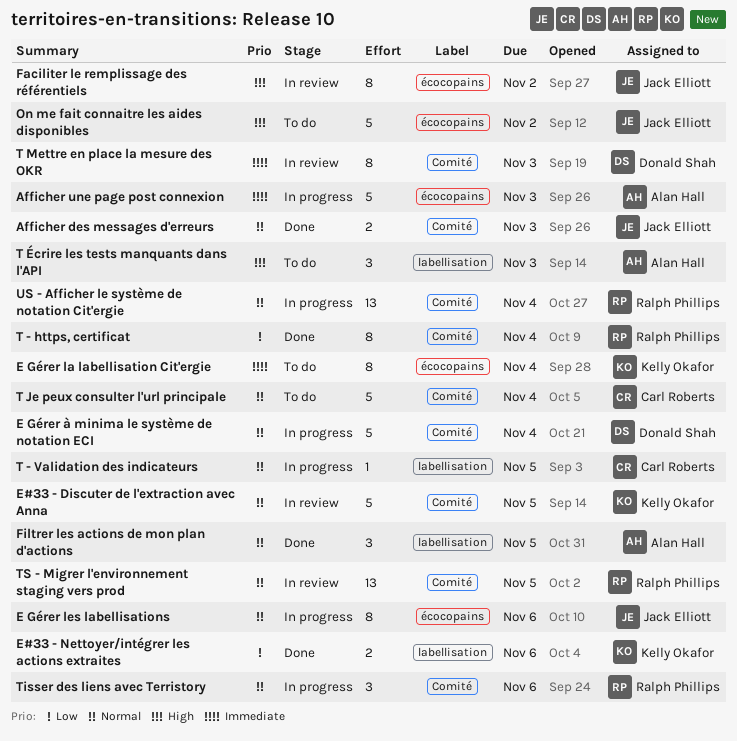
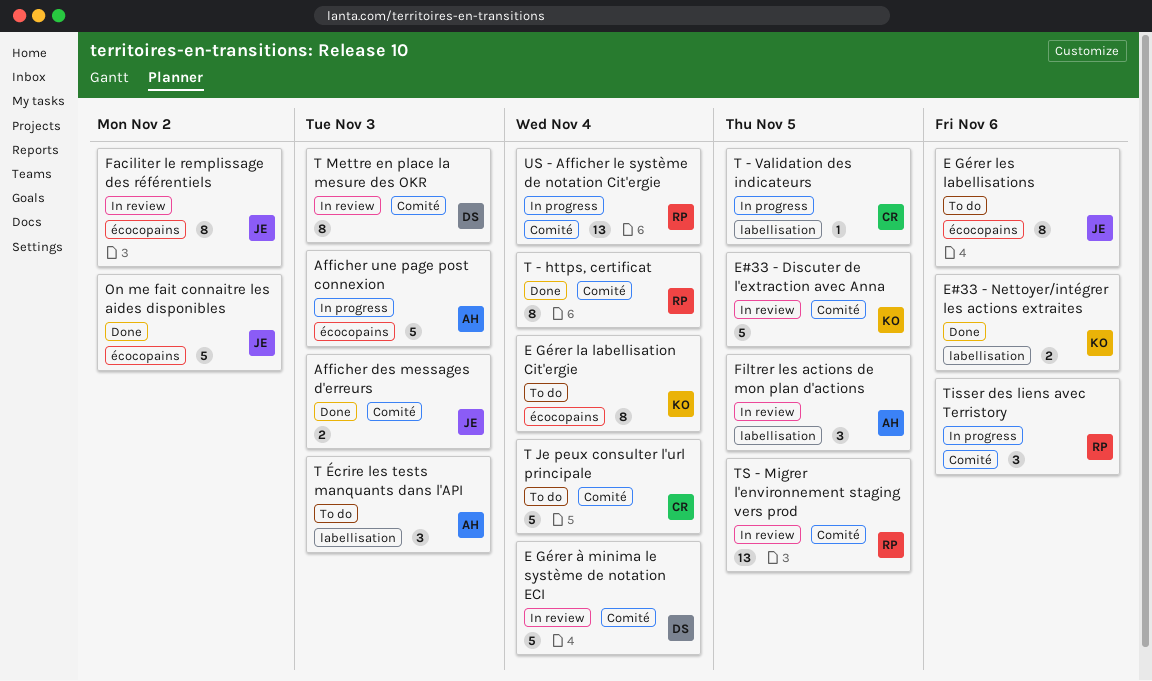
E Gérer les labellisations, status: In progress -> To do
E Gérer à minima le système de notation ECI, status: In progress -> In review
Filtrer les actions de mon plan d'actions, status: Done -> In review
On me fait connaitre les aides disponibles, status: To do -> Done

